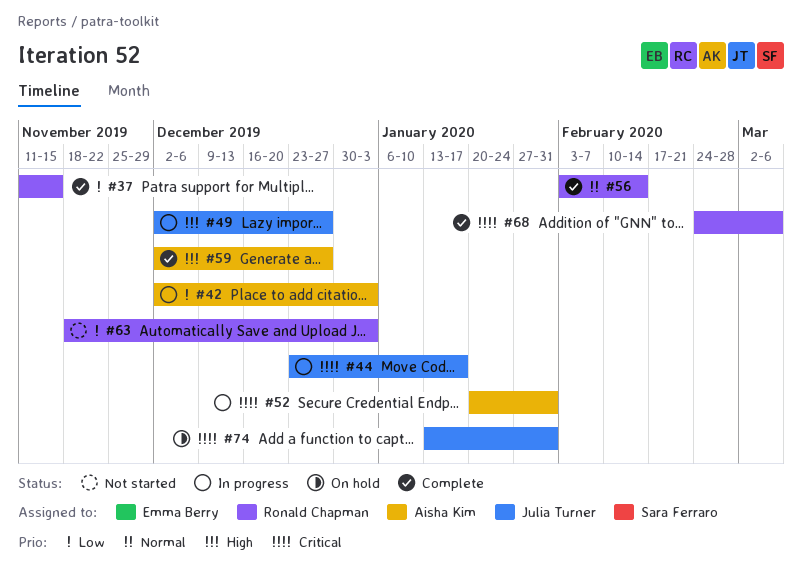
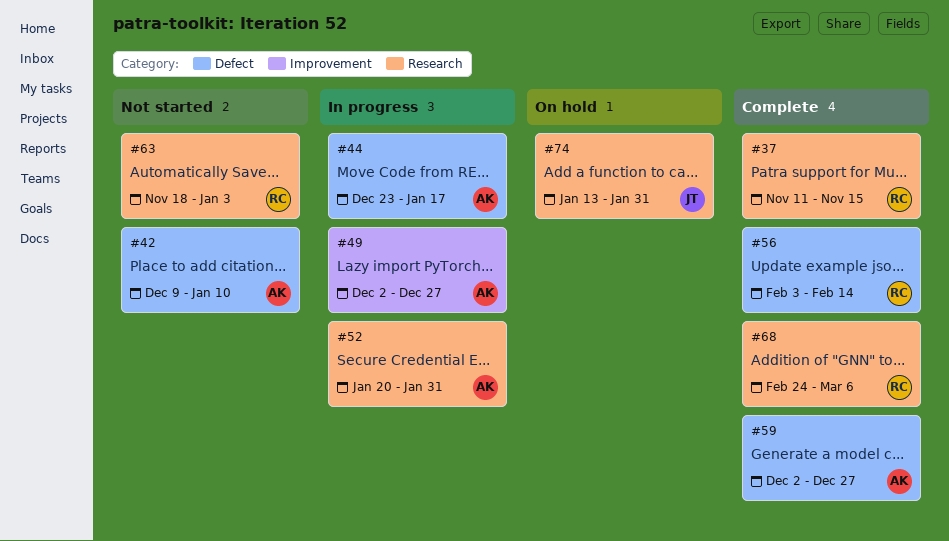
#42, status: In progress -> Not started
#42, start: Dec 2 -> Dec 9
#42, due: Jan 3 -> Jan 10
#44, owner: Julia Turner -> Aisha Kim
#49, owner: Julia Turner -> Aisha Kim

